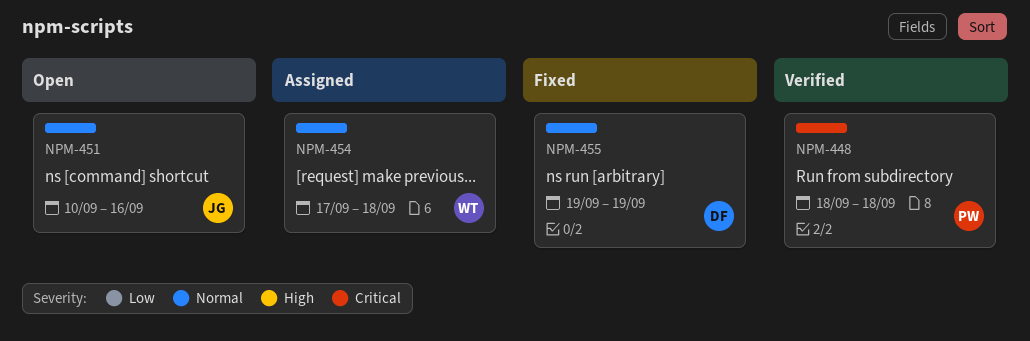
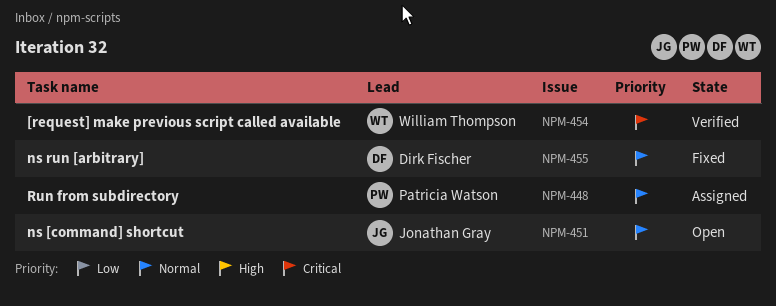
NPM-448, status: Verified -> Assigned
NPM-448, priority: Critical -> Normal
NPM-454, status: Assigned -> Verified
NPM-454, priority: Normal -> Critical

